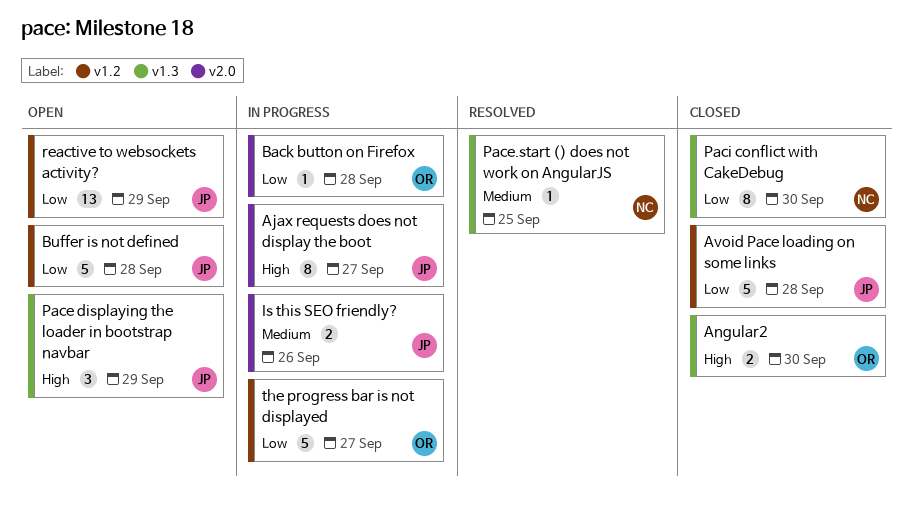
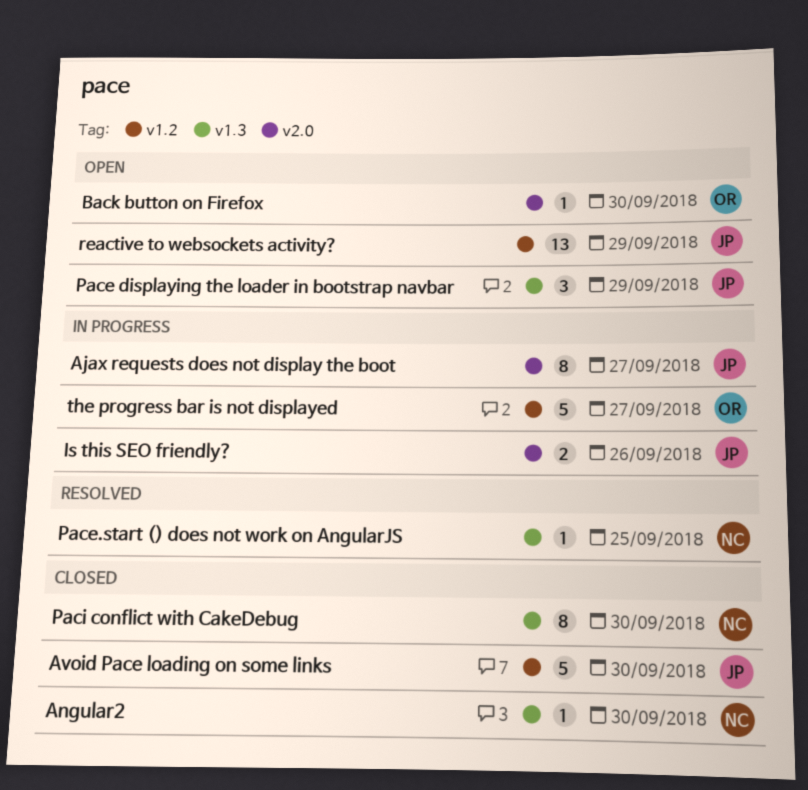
Angular2, owner: OR -> NC
Angular2, estimate: 2 -> 1
Avoid Pace loading on some links, due: Sep 28 -> Sep 30
Back button on Firefox, status: In progress -> Open
Back button on Firefox, due: Sep 28 -> Sep 30
Buffer is not defined: present -> none

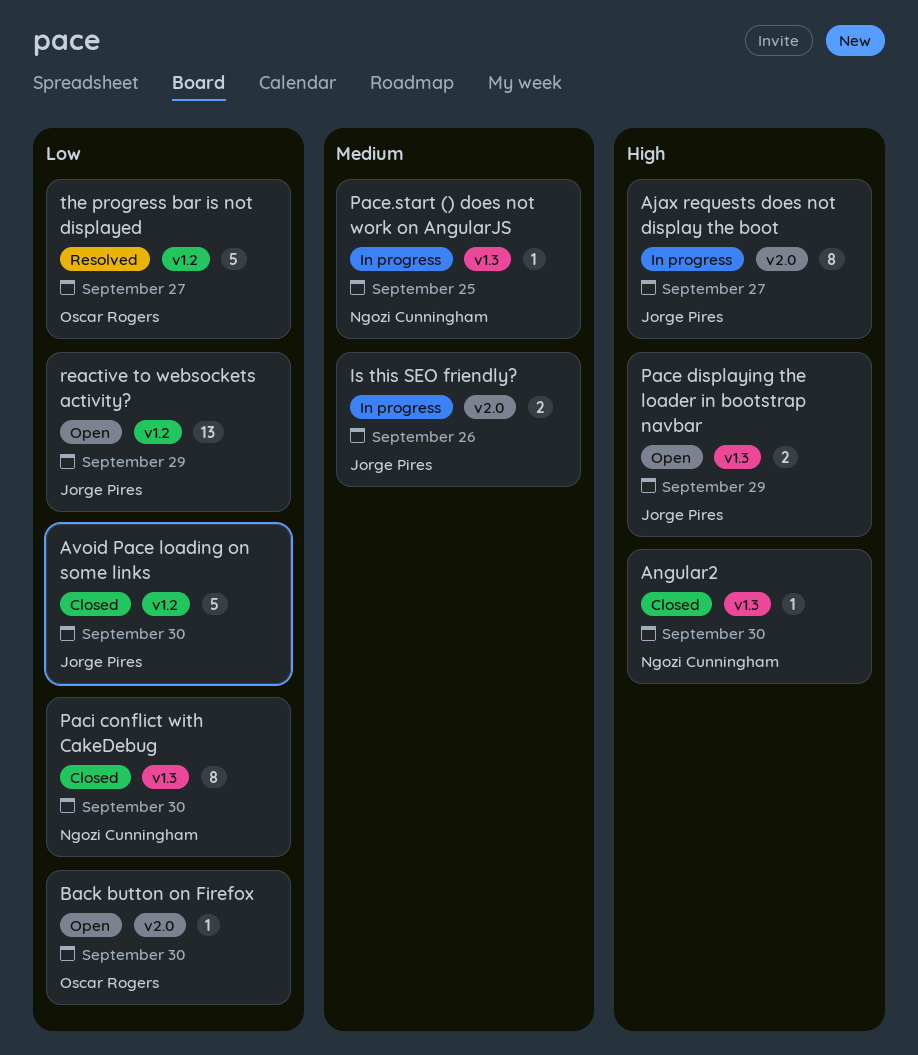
Pace displaying the loader in bootstrap navbar, estimate: 3 -> 2
Pace.start () does not work on AngularJS, status: Resolved -> In progress
the progress bar is not displayed, status: In progress -> Resolved

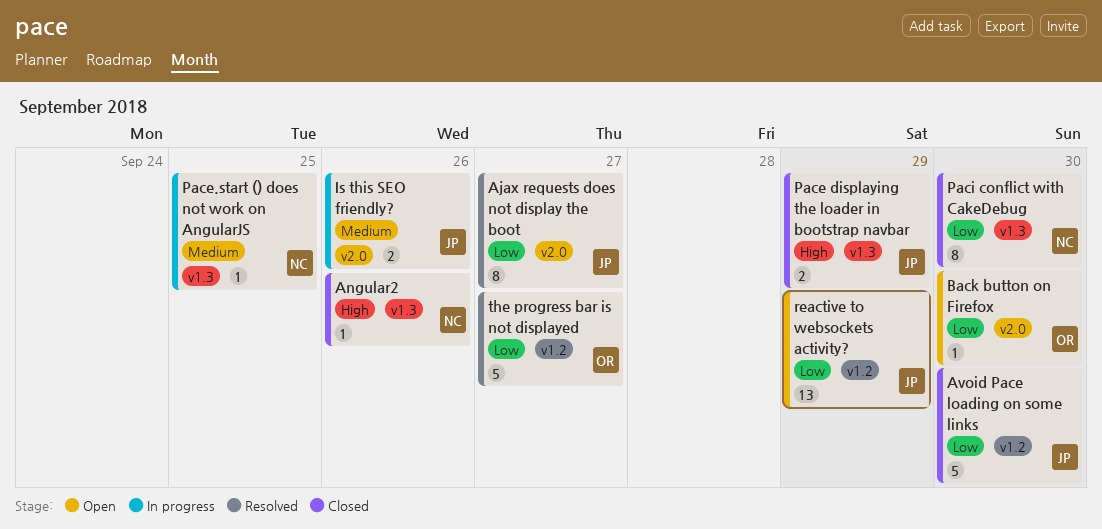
Ajax requests does not display the boot, status: In progress -> Resolved
Ajax requests does not display the boot, priority: High -> Low
Angular2, due: Sep 30 -> Sep 26
Pace displaying the loader in bootstrap navbar, status: Open -> Closed

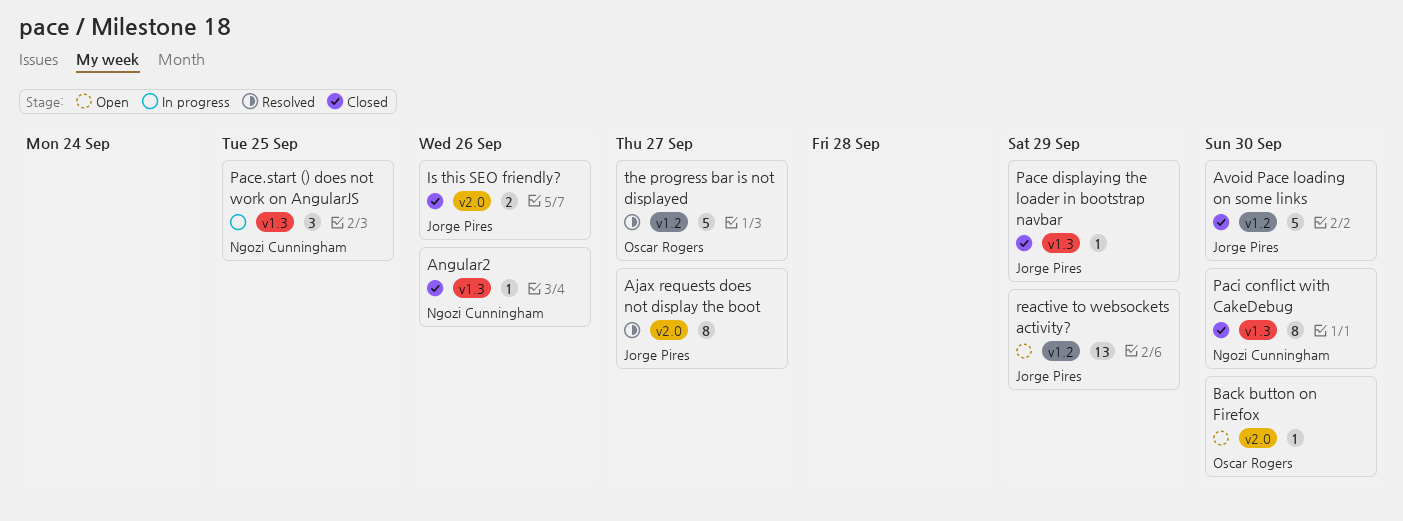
Is this SEO friendly?, status: In progress -> Closed
Pace displaying the loader in bootstrap navbar, estimate: 2 -> 1
Pace.start () does not work on AngularJS, estimate: 1 -> 3

